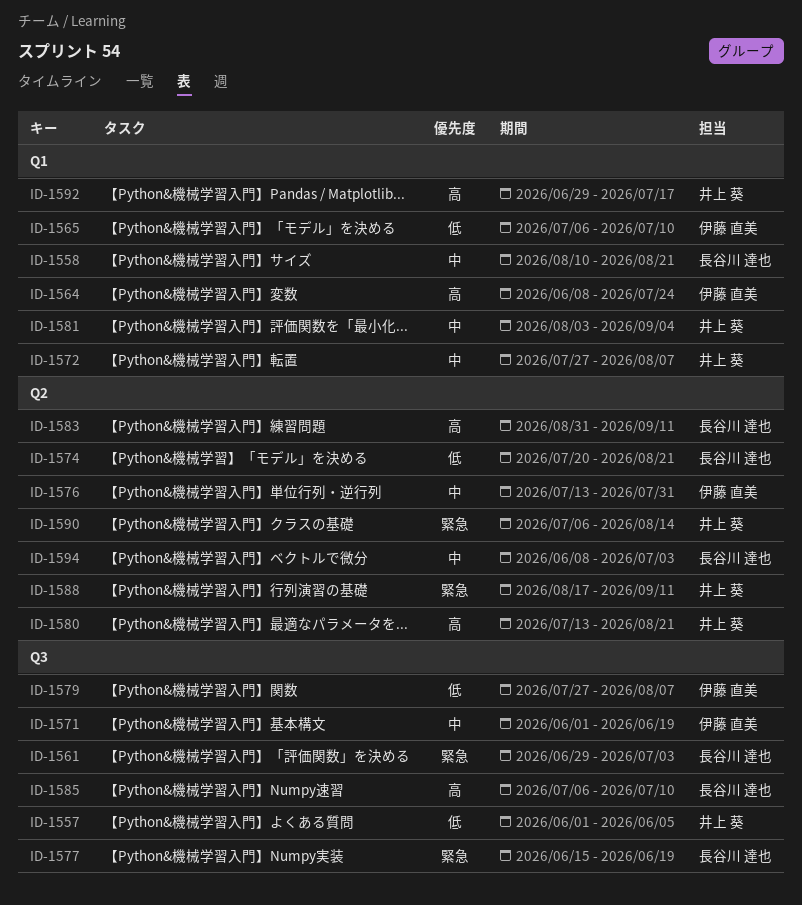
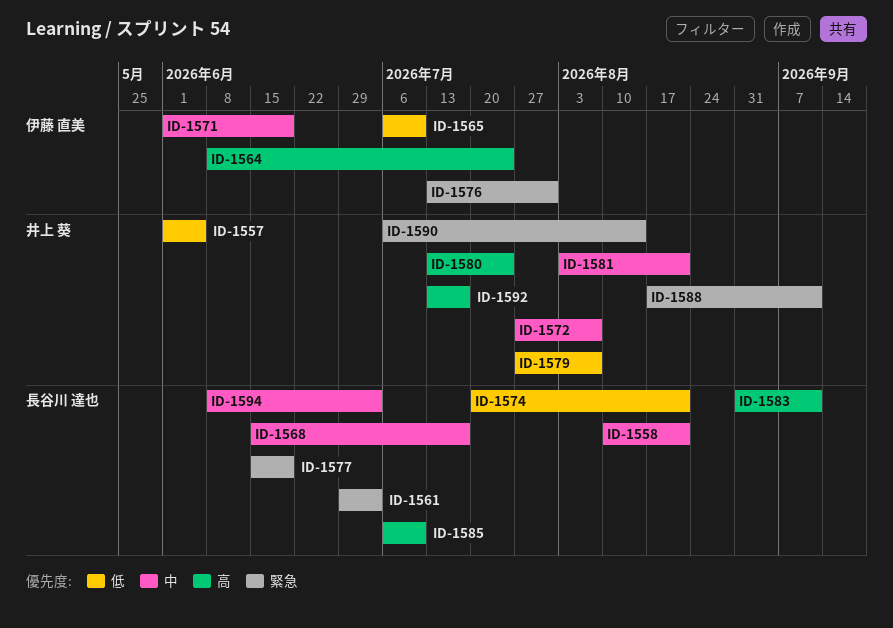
ID-1568: none -> present
ID-1576, priority: 中 -> 緊急
ID-1579, owner: 伊藤 直美 -> 井上 葵
ID-1580, due: Aug 21 -> Jul 24
ID-1581, due: Sep 4 -> Aug 21
ID-1592, start: Jun 29 -> Jul 13

